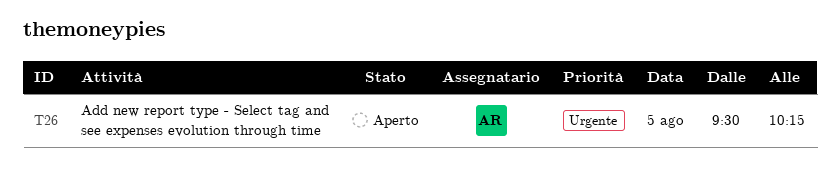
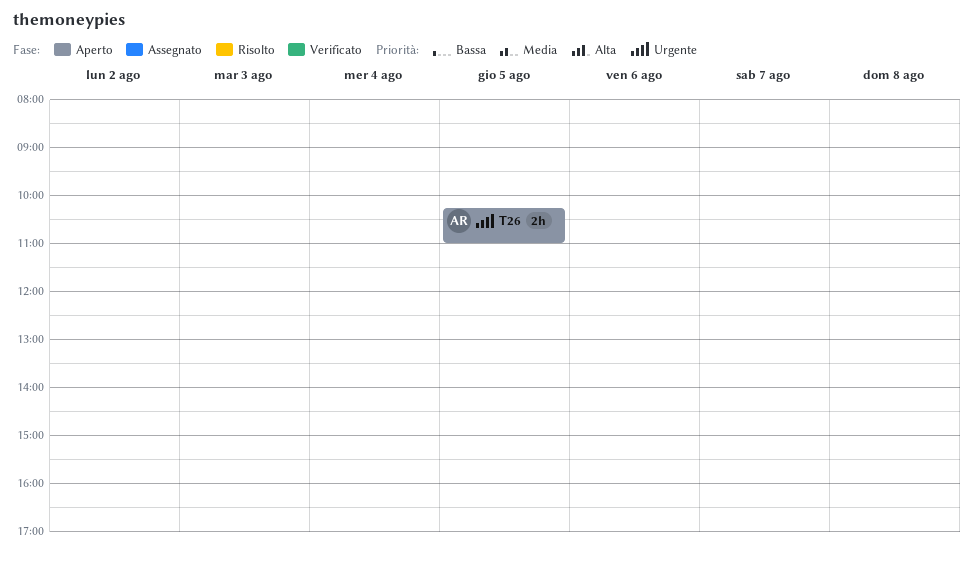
T26, begins: 09:30 -> 10:15
T26, ends: 10:15 -> 11:00

